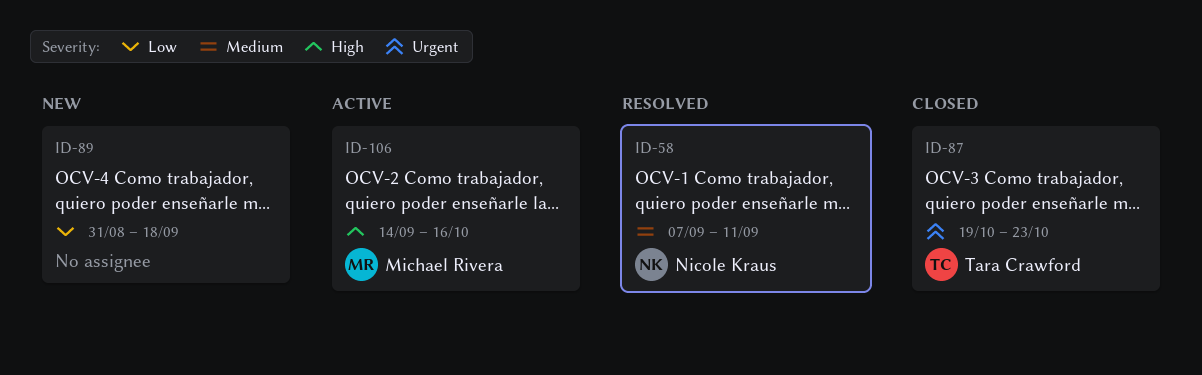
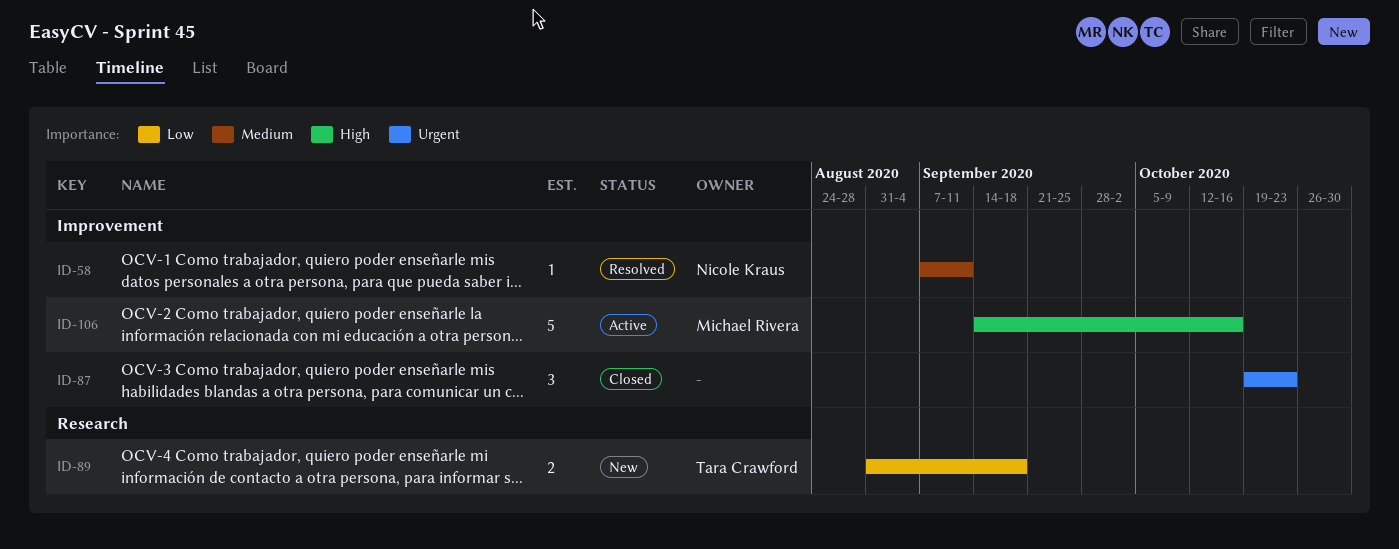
ID-87, owner: Tara Crawford -> none
ID-89, owner: none -> Tara Crawford

